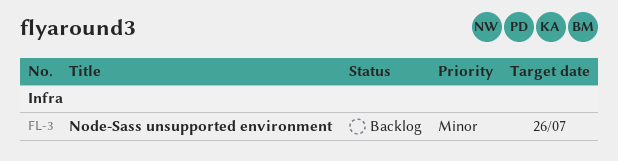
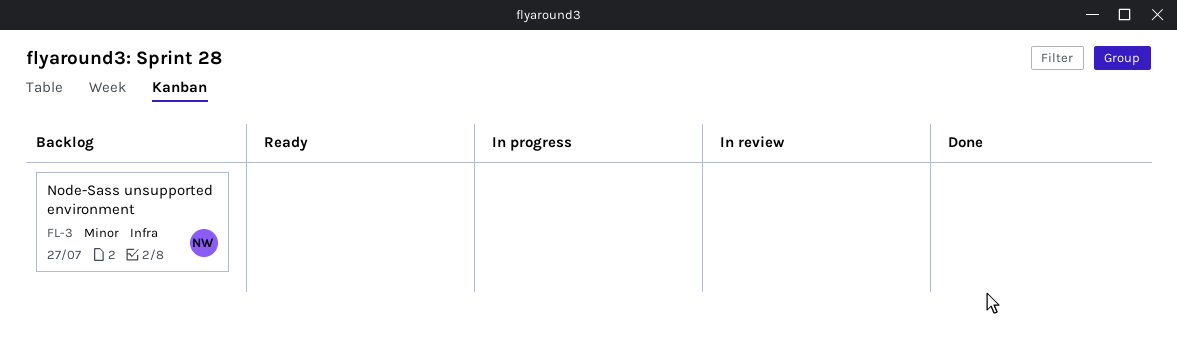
FL-3, due: Jul 26 -> Jul 27

